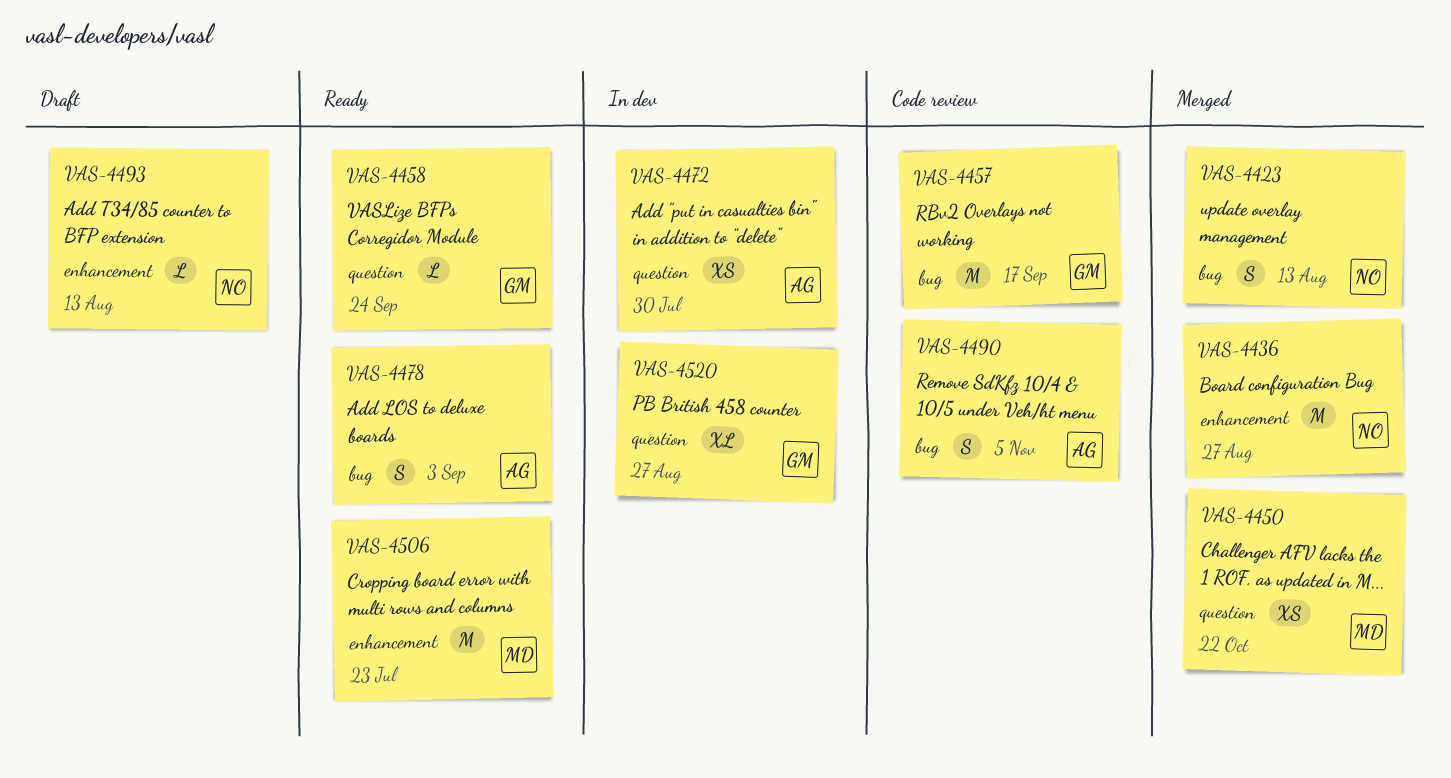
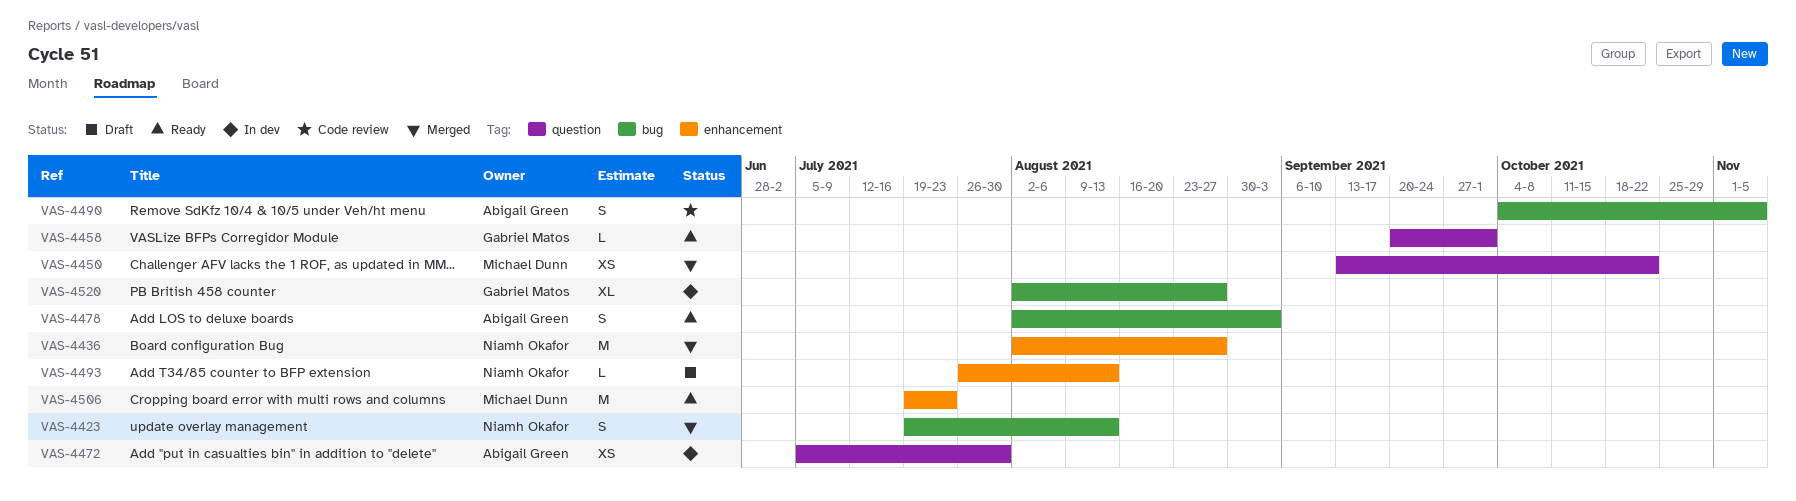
VAS-4457: present -> none
VAS-4458, due: Sep 24 -> Oct 1
VAS-4520, label: question -> bug

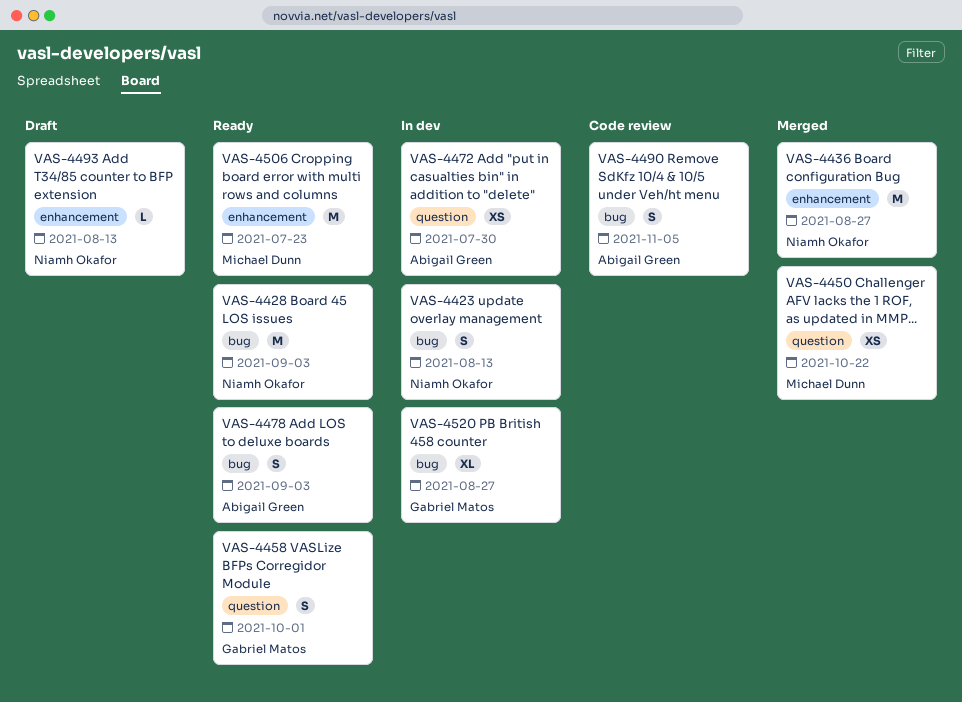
VAS-4423, status: Merged -> In dev
VAS-4428: none -> present
VAS-4458, estimate: L -> S

